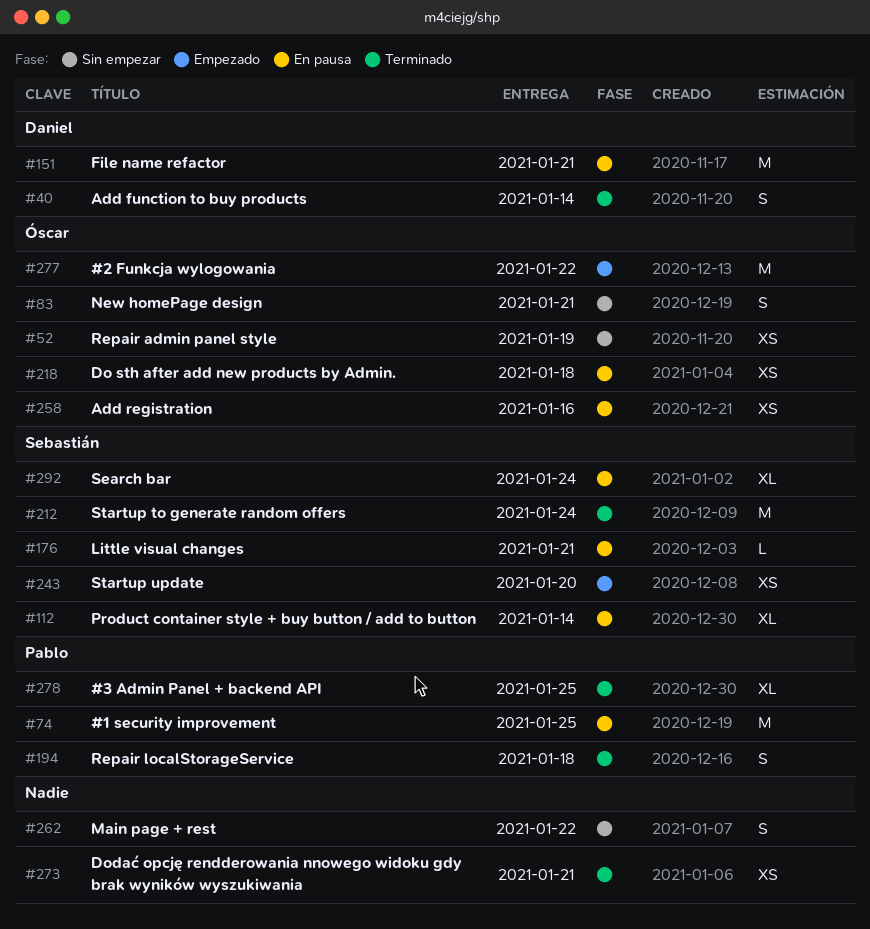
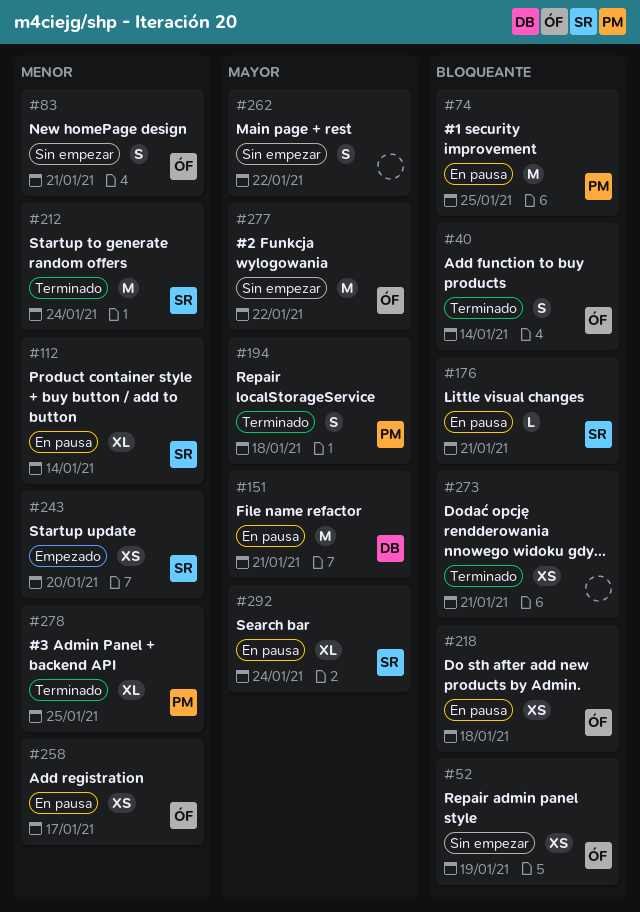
#40, owner: Daniel -> Óscar
#258, due: Jan 16 -> Jan 17
#277, status: Empezado -> Sin empezar

